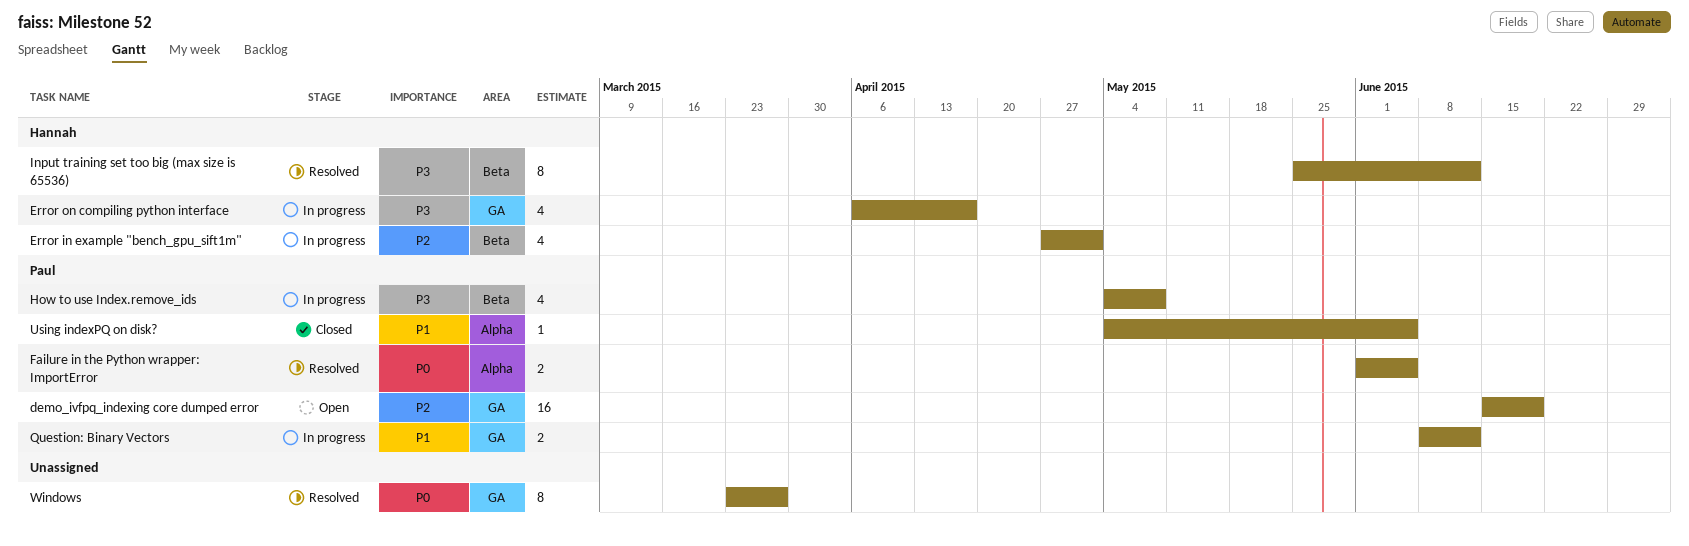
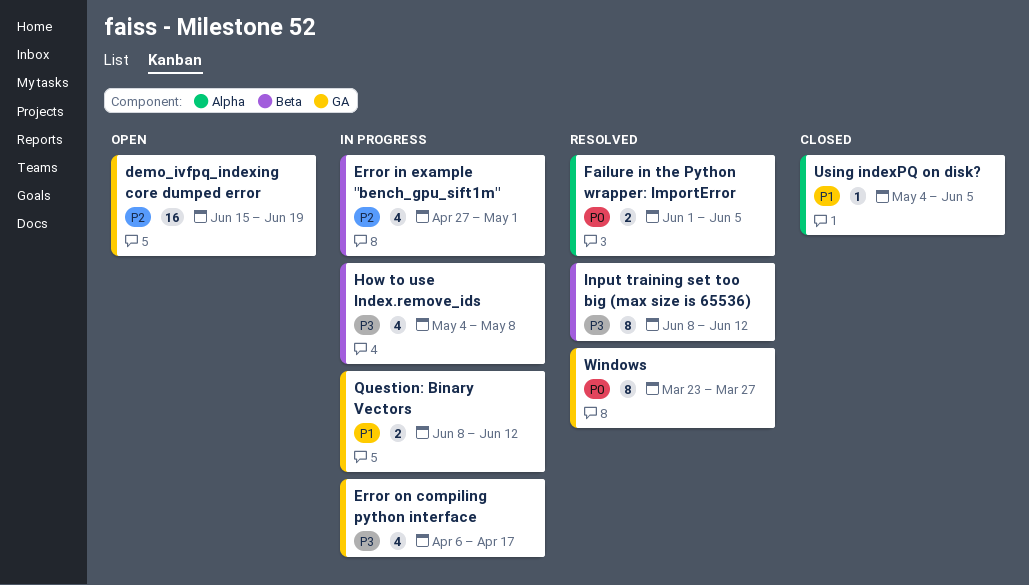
Input training set too big (max size is 65536), start: May 25 -> Jun 8

